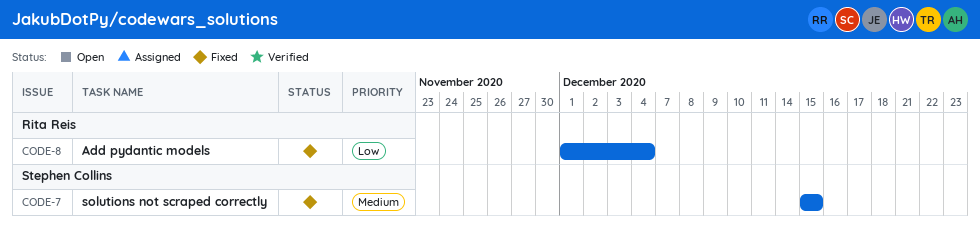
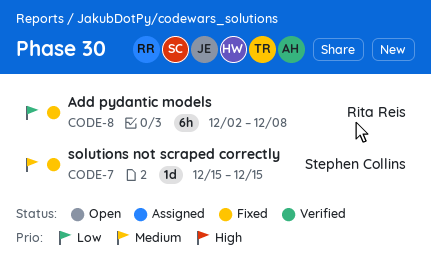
CODE-8, start: Dec 1 -> Dec 2
CODE-8, due: Dec 4 -> Dec 8

